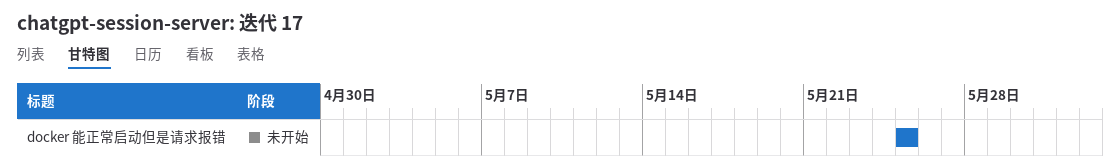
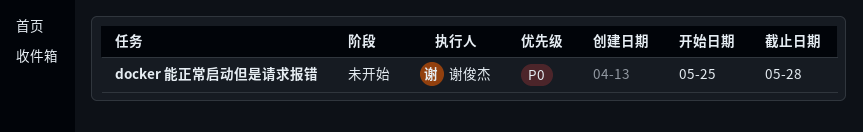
docker 能正常启动但是请求报错, due: May 25 -> May 28

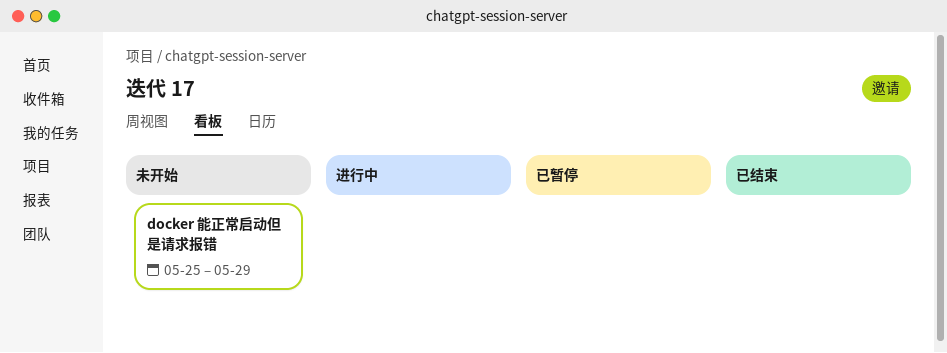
docker 能正常启动但是请求报错, due: May 28 -> May 29

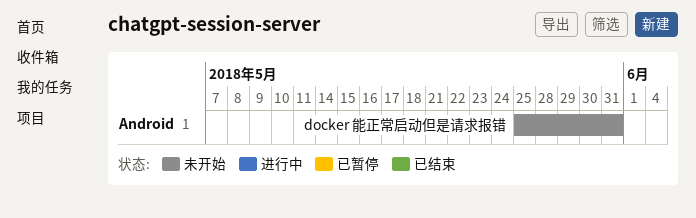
docker 能正常启动但是请求报错, due: May 29 -> May 31

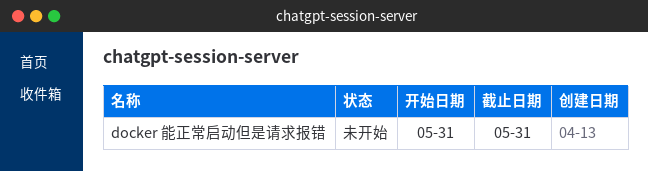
docker 能正常启动但是请求报错, start: May 25 -> May 31

